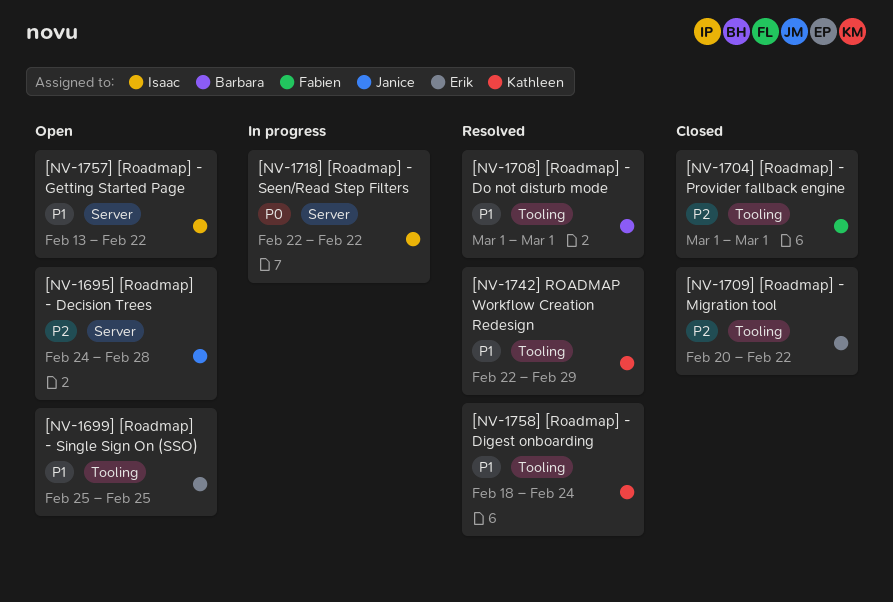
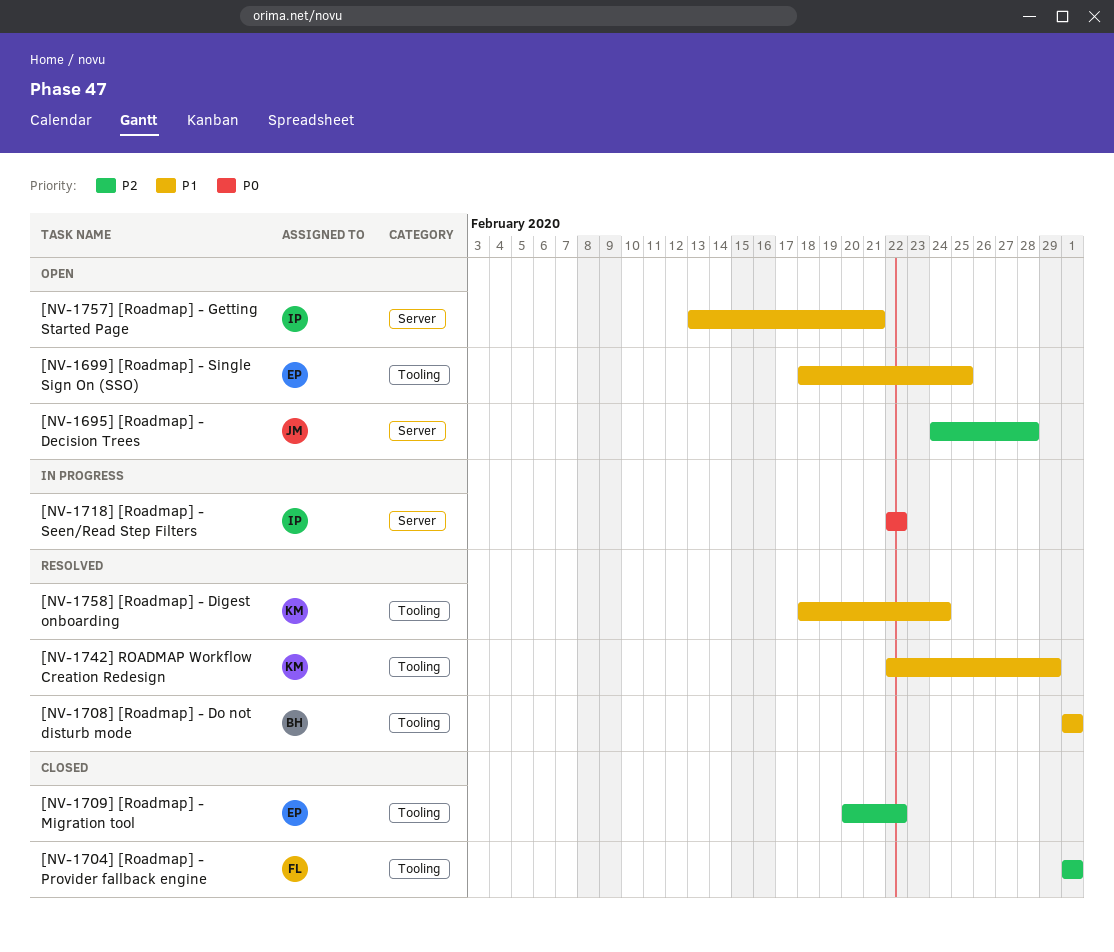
[NV-1699] [Roadmap] - Single Sign On (SSO), start: Feb 25 -> Feb 18
[NV-1757] [Roadmap] - Getting Started Page, due: Feb 22 -> Feb 21

